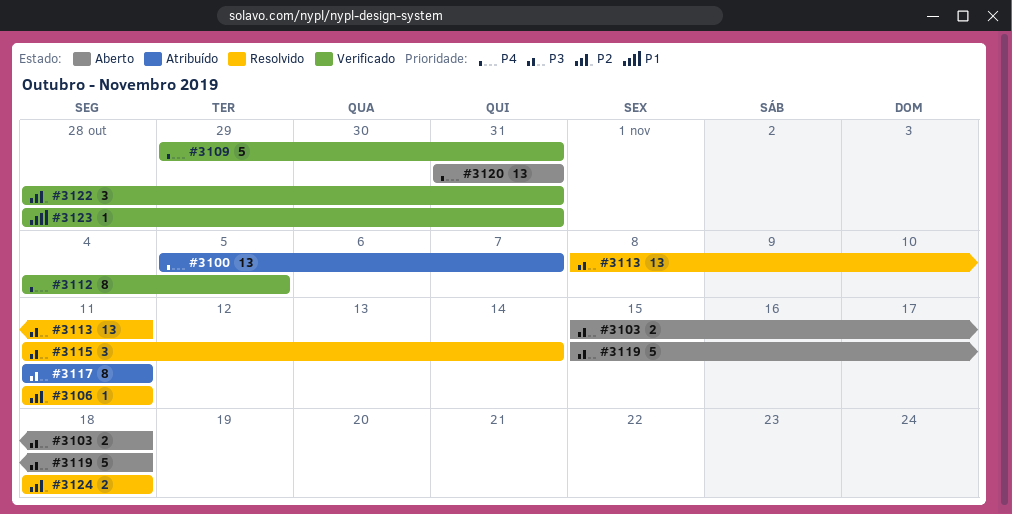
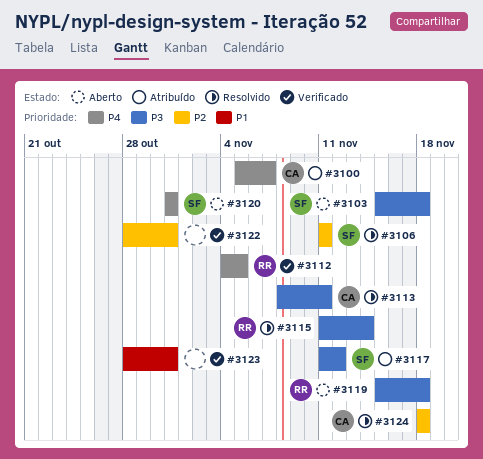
#3109: present -> none
#3117, due: Nov 11 -> Nov 12

